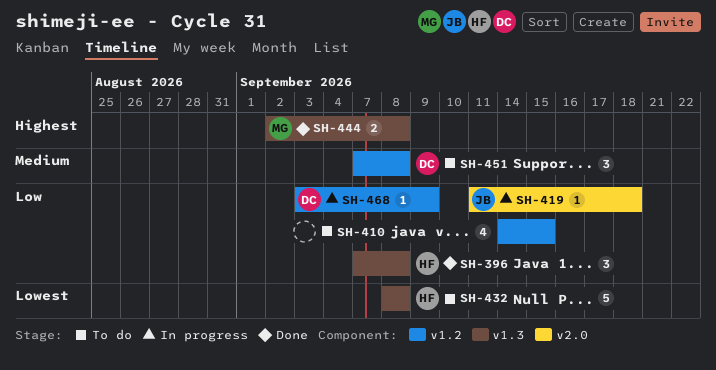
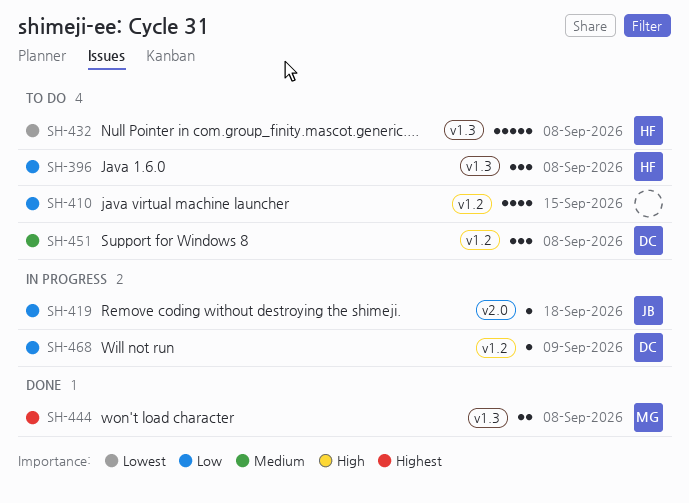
SH-396, status: Done -> To do

